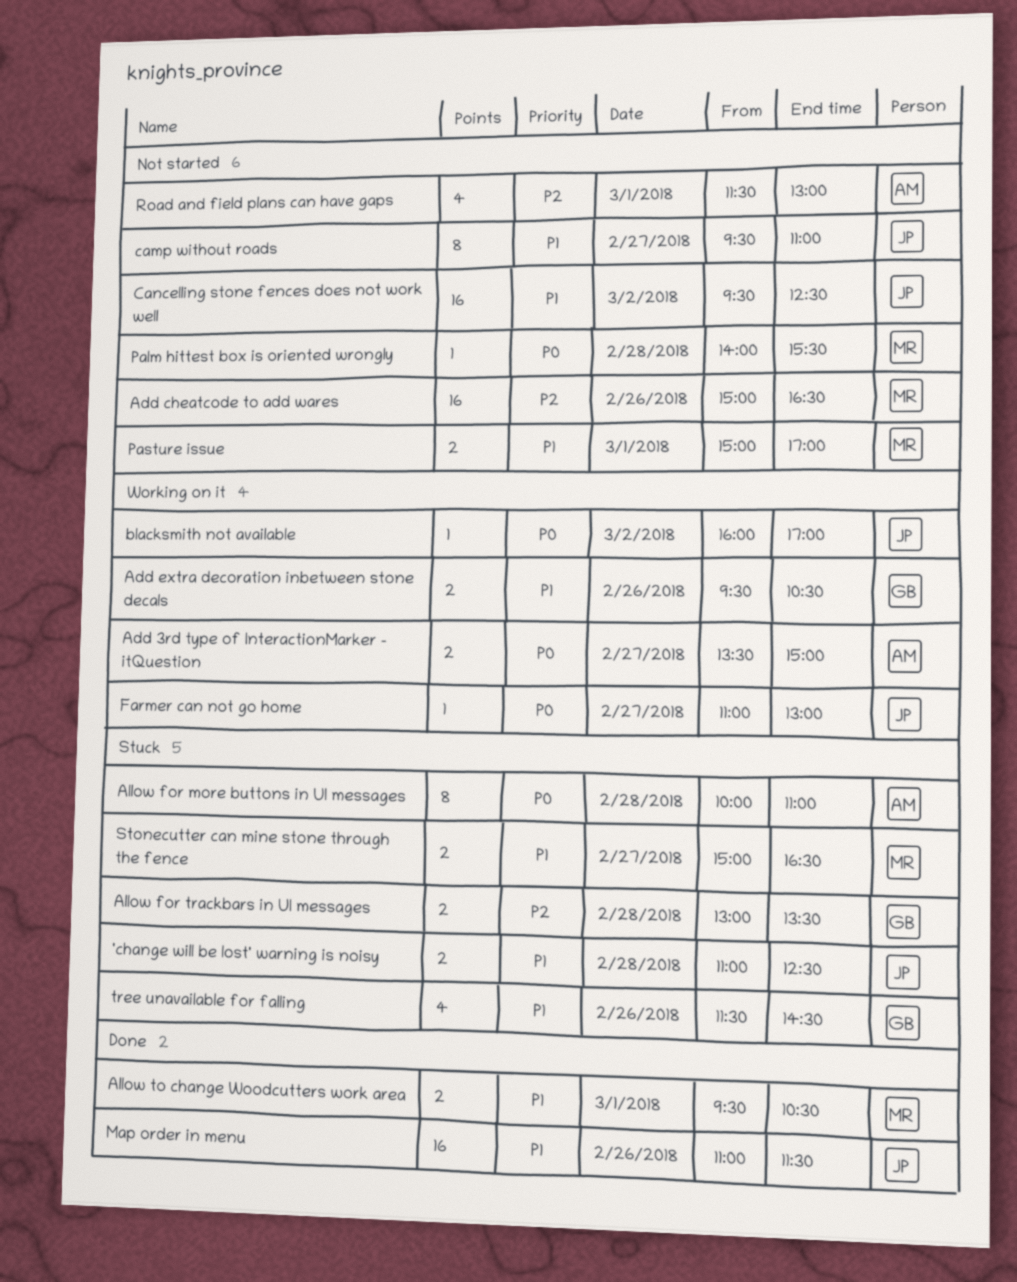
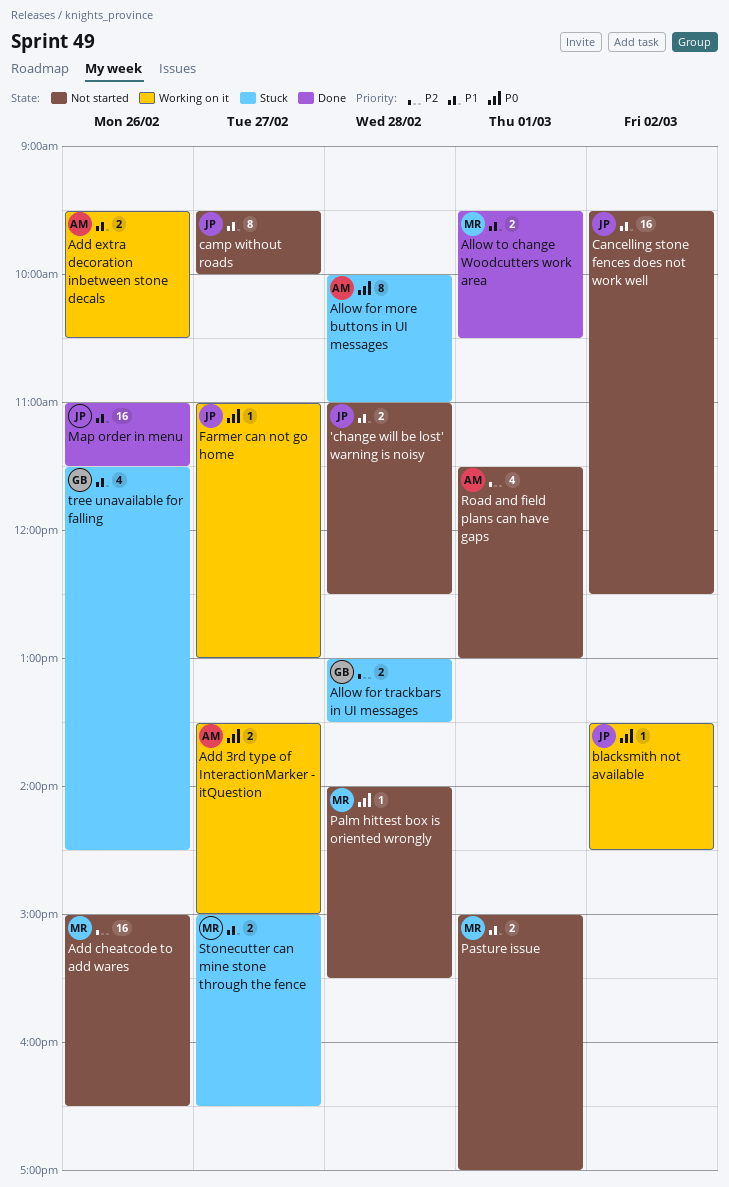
'change will be lost' warning is noisy, status: Stuck -> Not started
Add extra decoration inbetween stone decals, owner: GB -> AM
blacksmith not available, begins: 16:00 -> 13:30
blacksmith not available, ends: 17:00 -> 14:30
camp without roads, ends: 11:00 -> 10:00

